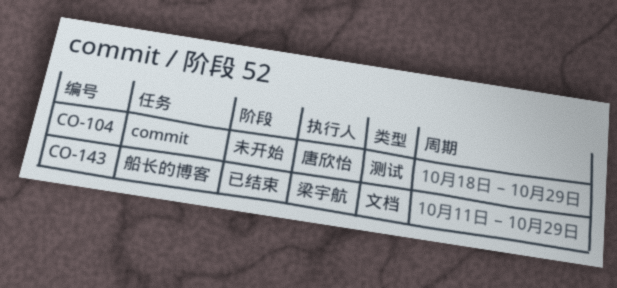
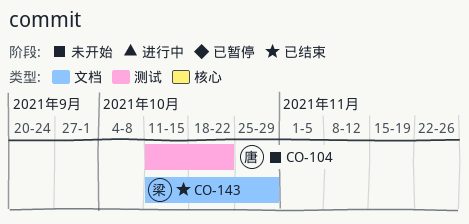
CO-104, start: Oct 18 -> Oct 11
CO-104, due: Oct 29 -> Oct 22

